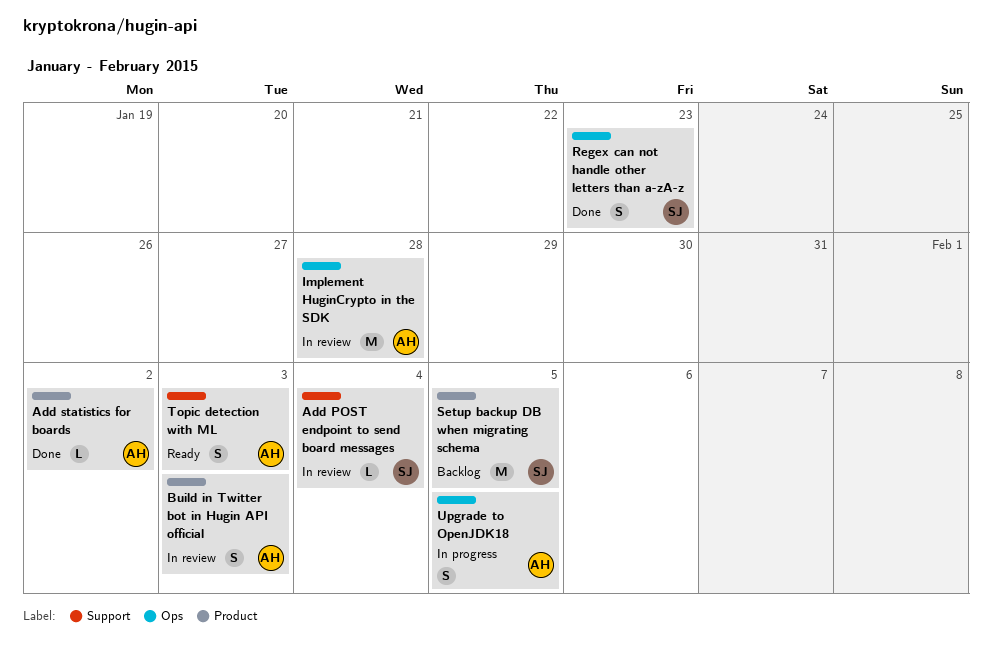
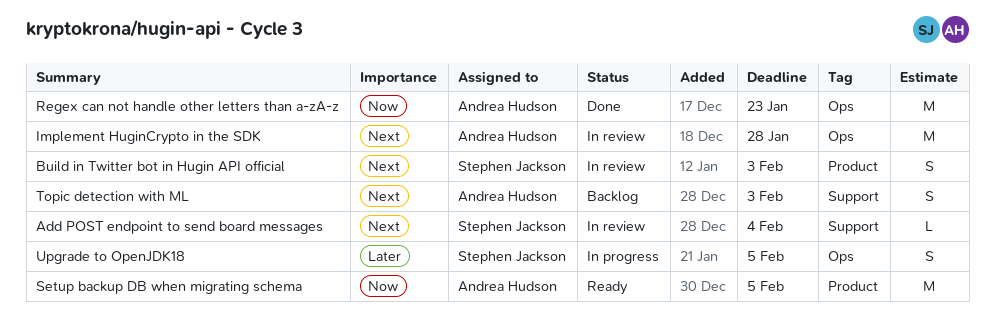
Add statistics for boards: present -> none
Build in Twitter bot in Hugin API official, owner: Andrea Hudson -> Stephen Jackson
Regex can not handle other letters than a-zA-z, owner: Stephen Jackson -> Andrea Hudson
Regex can not handle other letters than a-zA-z, estimate: S -> M
Setup backup DB when migrating schema, status: Backlog -> Ready
Setup backup DB when migrating schema, owner: Stephen Jackson -> Andrea Hudson
Topic detection with ML, status: Ready -> Backlog
Upgrade to OpenJDK18, owner: Andrea Hudson -> Stephen Jackson

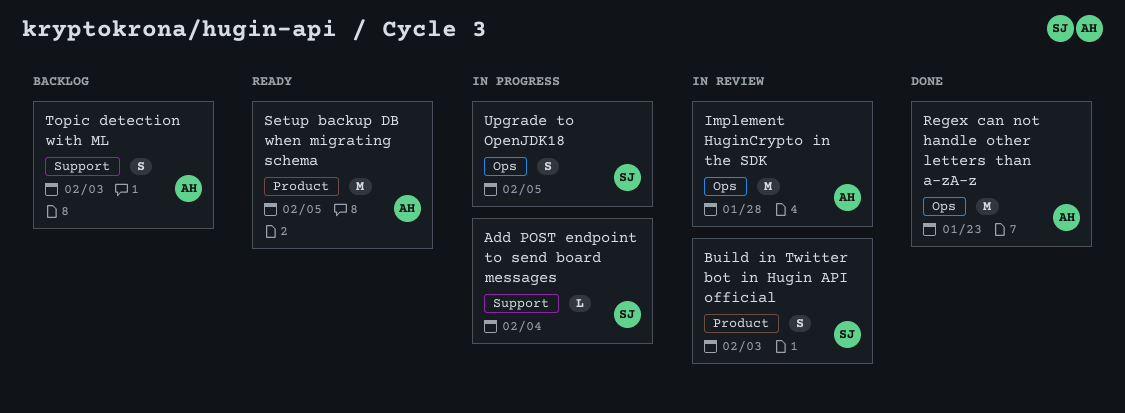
Add POST endpoint to send board messages, status: In review -> In progress

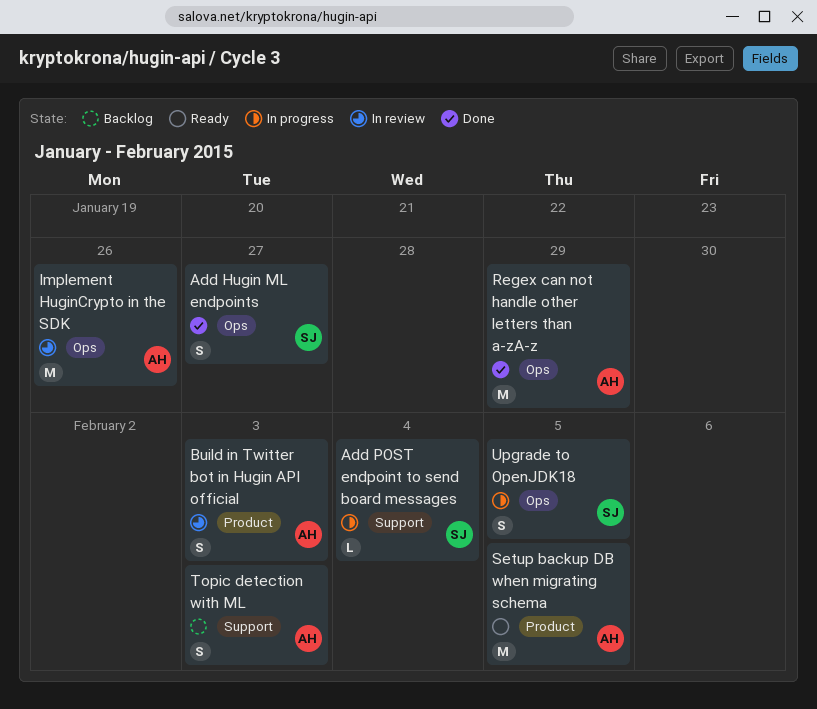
Add Hugin ML endpoints: none -> present
Build in Twitter bot in Hugin API official, owner: SJ -> AH
Implement HuginCrypto in the SDK, due: Jan 28 -> Jan 26
Regex can not handle other letters than a-zA-z, due: Jan 23 -> Jan 29

